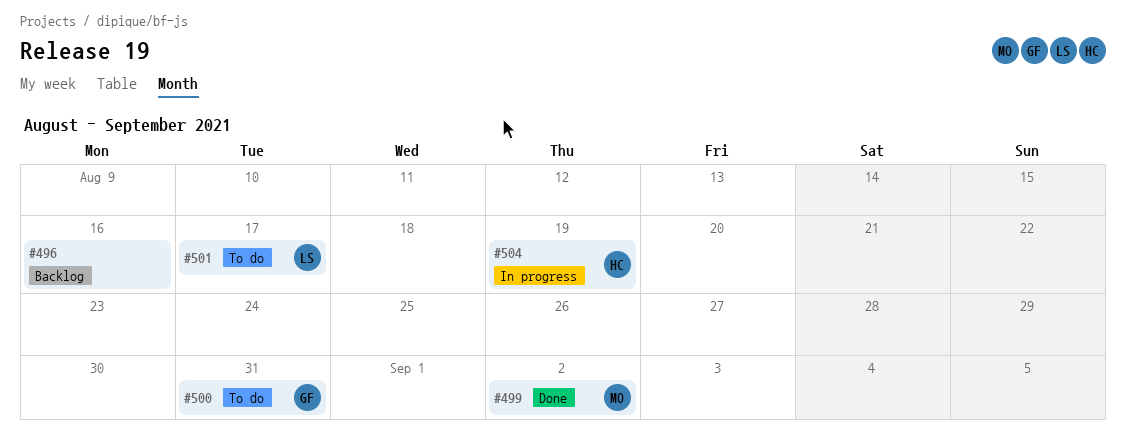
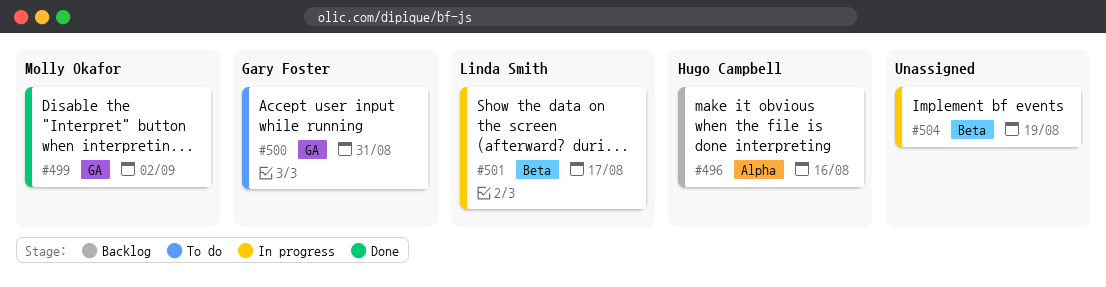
#496, owner: none -> Hugo Campbell
#501, status: To do -> In progress
#504, owner: Hugo Campbell -> none

